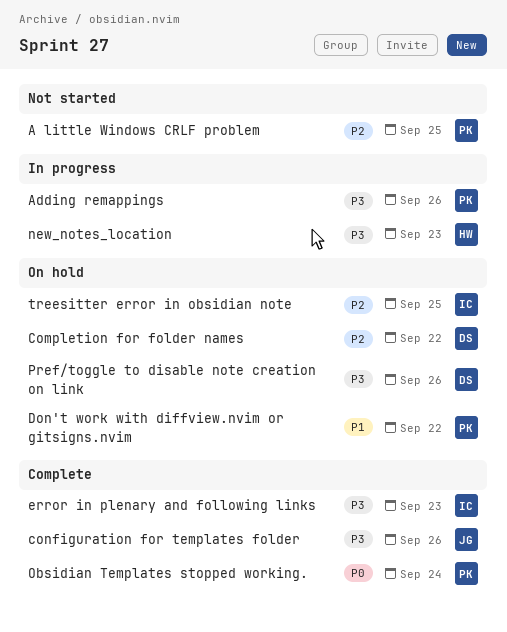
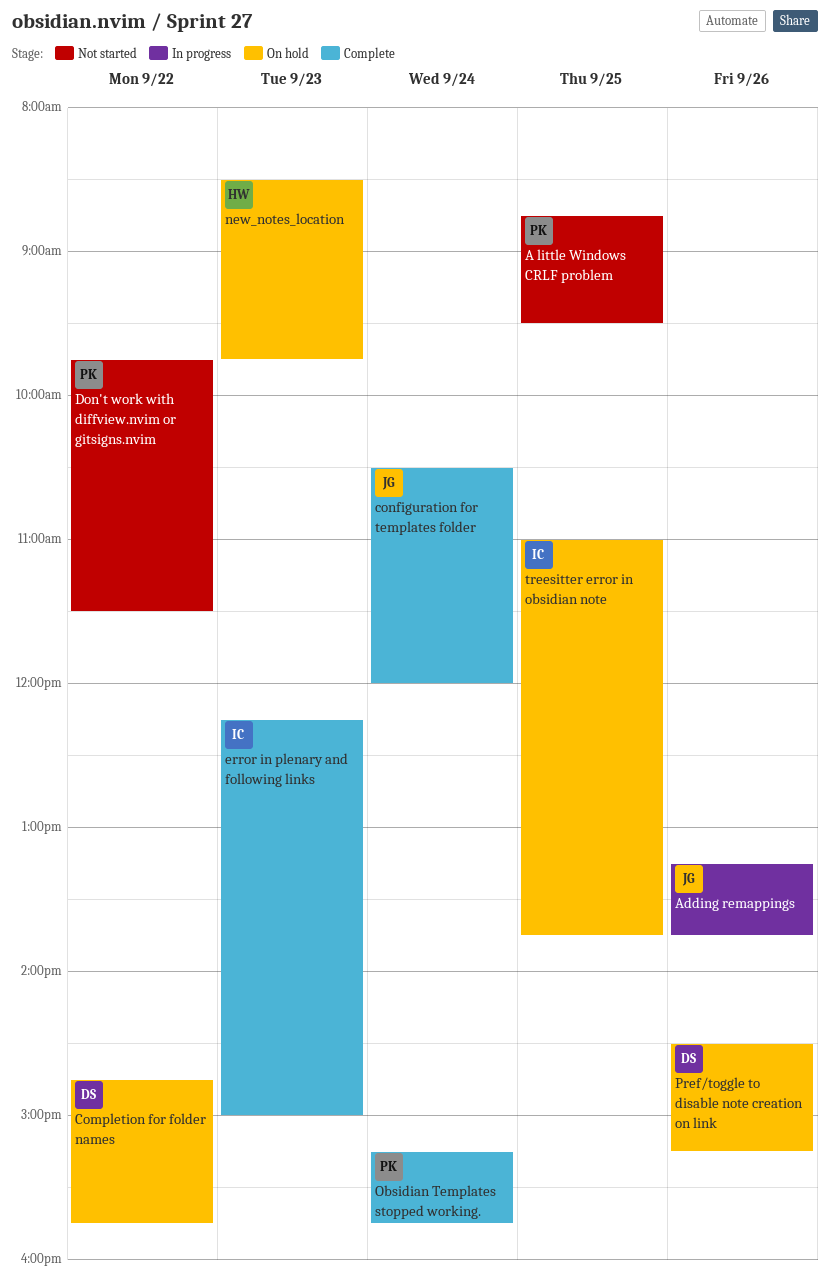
Adding remappings, owner: PK -> JG
configuration for templates folder, day: Sep 26 -> Sep 24
Don't work with diffview.nvim or gitsigns.nvim, status: On hold -> Not started
new_notes_location, status: In progress -> On hold

